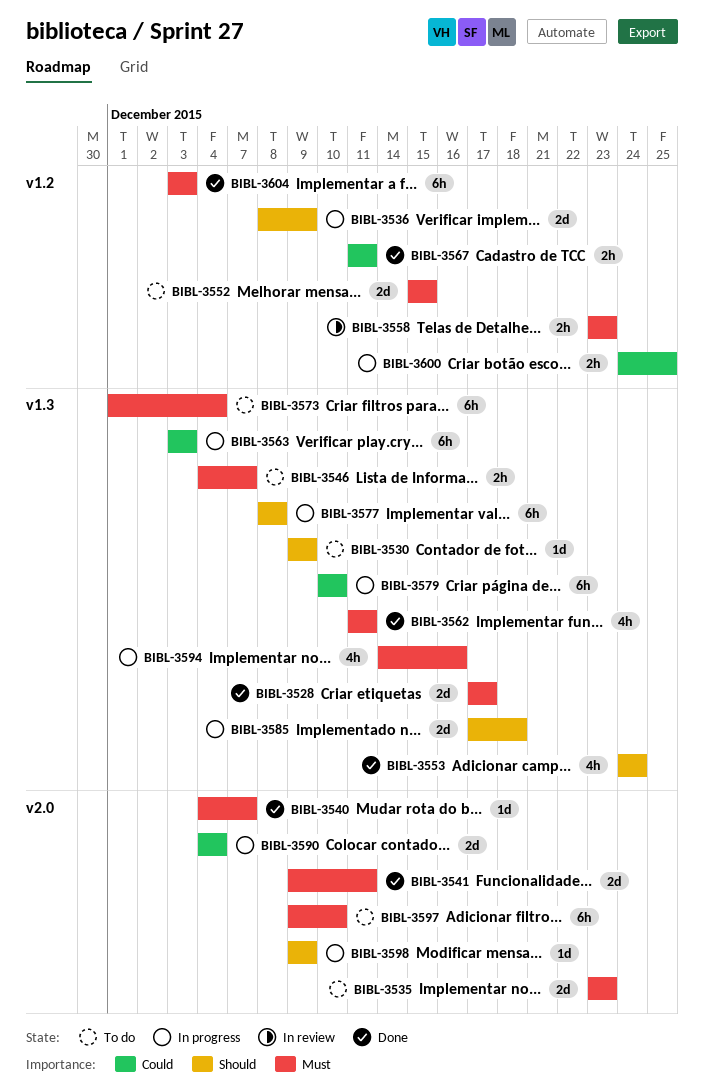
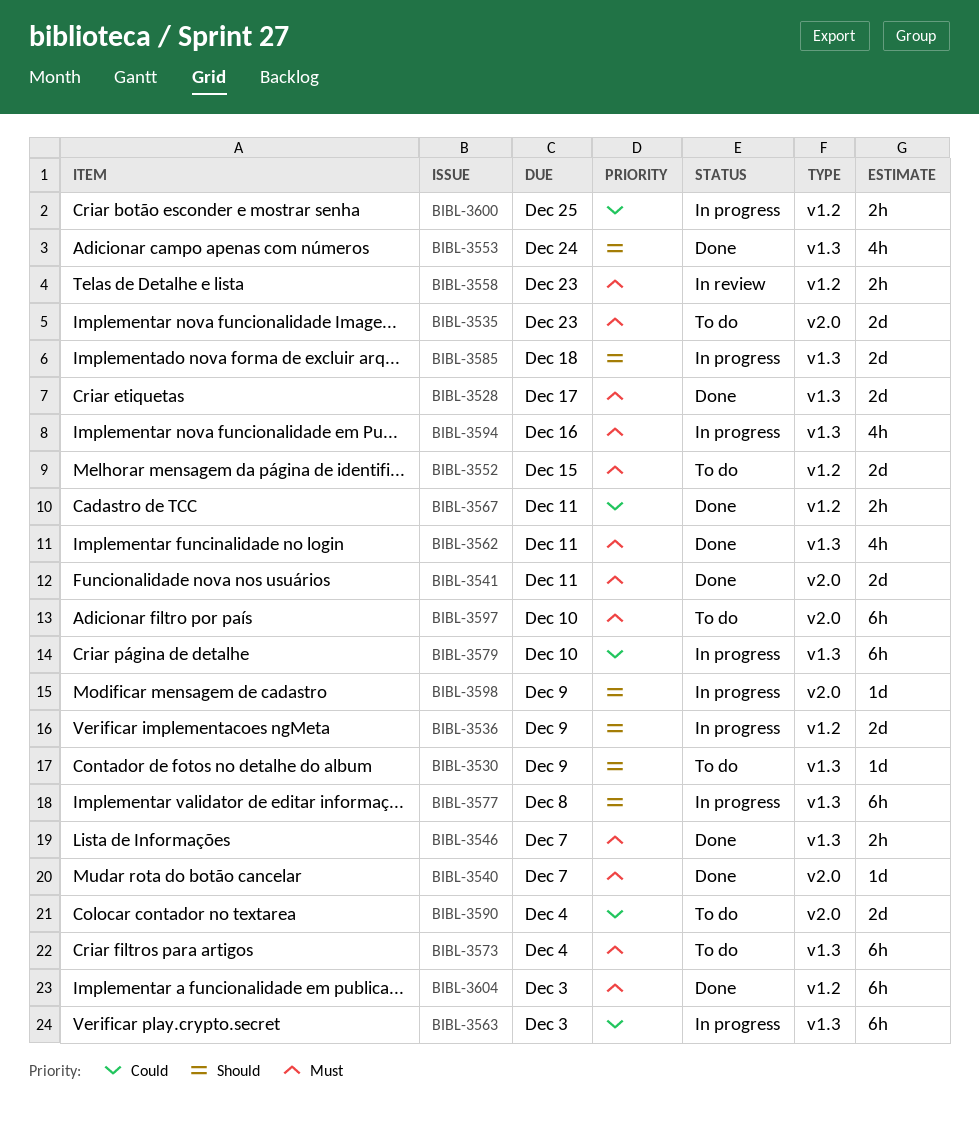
BIBL-3546, status: To do -> Done
BIBL-3590, status: In progress -> To do

